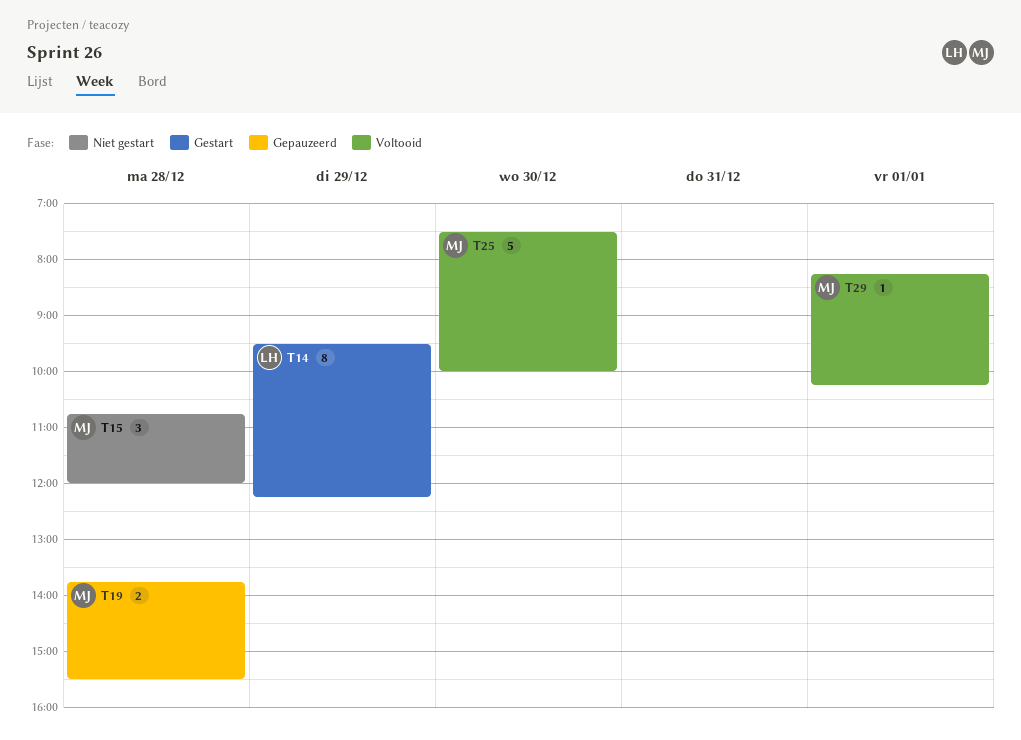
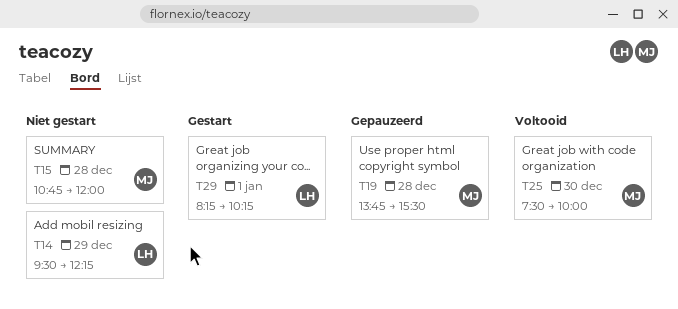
T14, status: Gestart -> Niet gestart
T29, status: Voltooid -> Gestart
T29, owner: MJ -> LH

